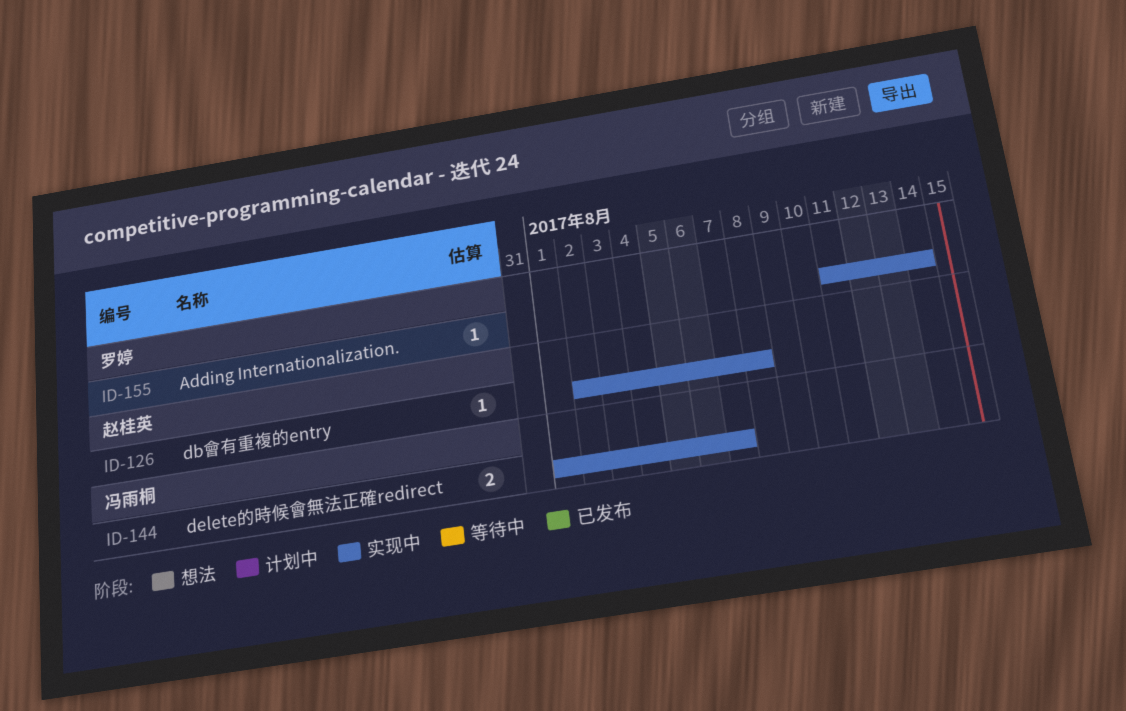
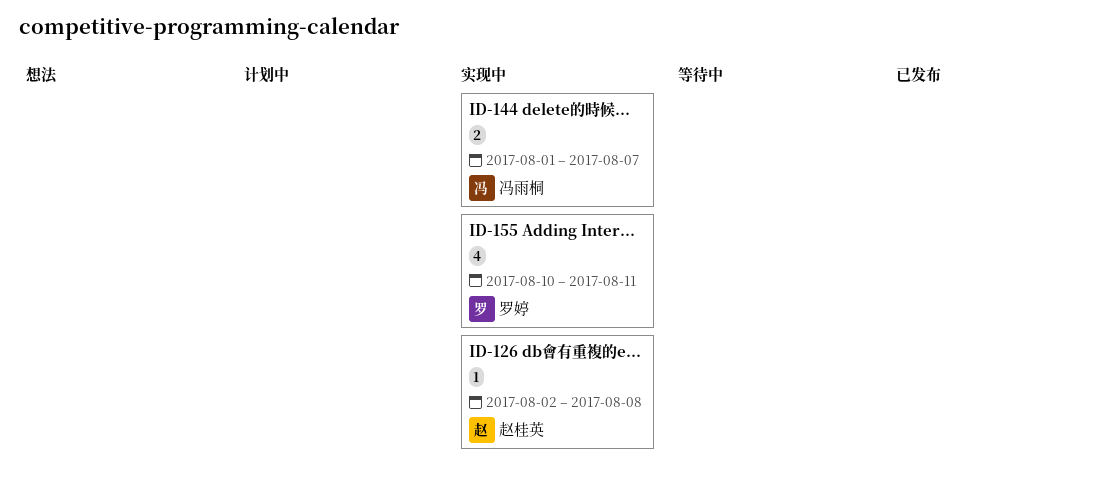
ID-155, estimate: 1 -> 4
ID-155, start: Aug 11 -> Aug 10
ID-155, due: Aug 14 -> Aug 11

